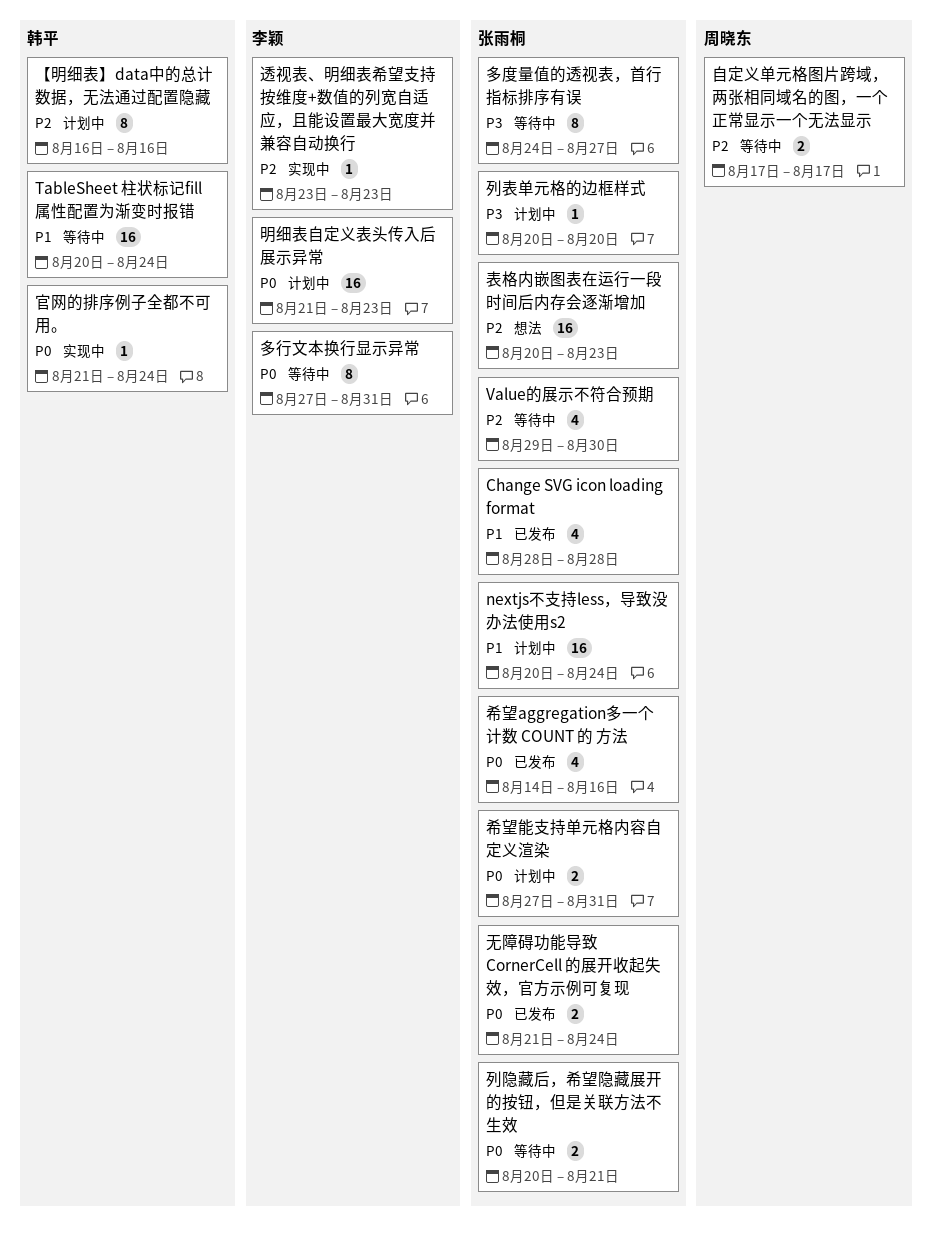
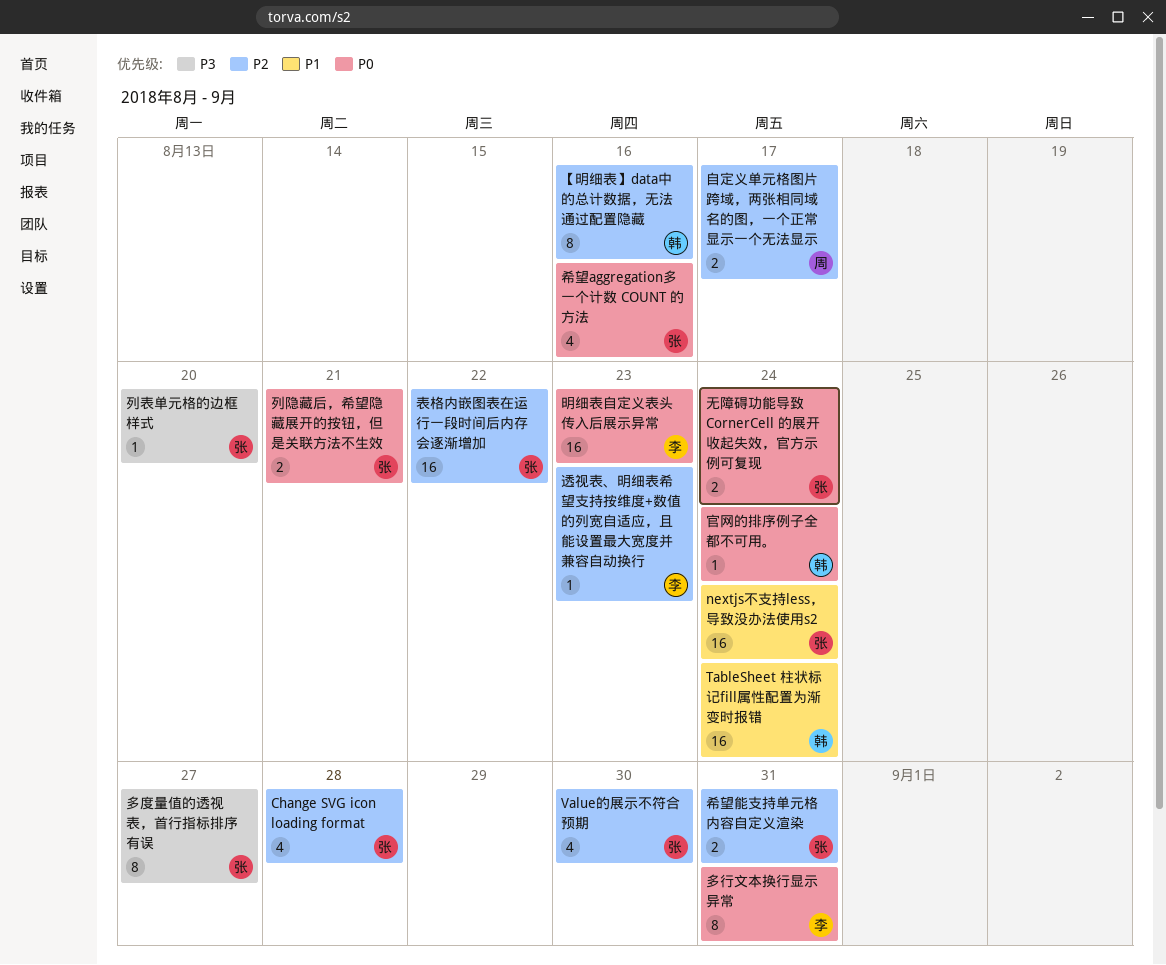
Change SVG icon loading format, priority: P1 -> P2
希望能支持单元格内容自定义渲染, priority: P0 -> P2
表格内嵌图表在运行一段时间后内存会逐渐增加, due: Aug 23 -> Aug 22

